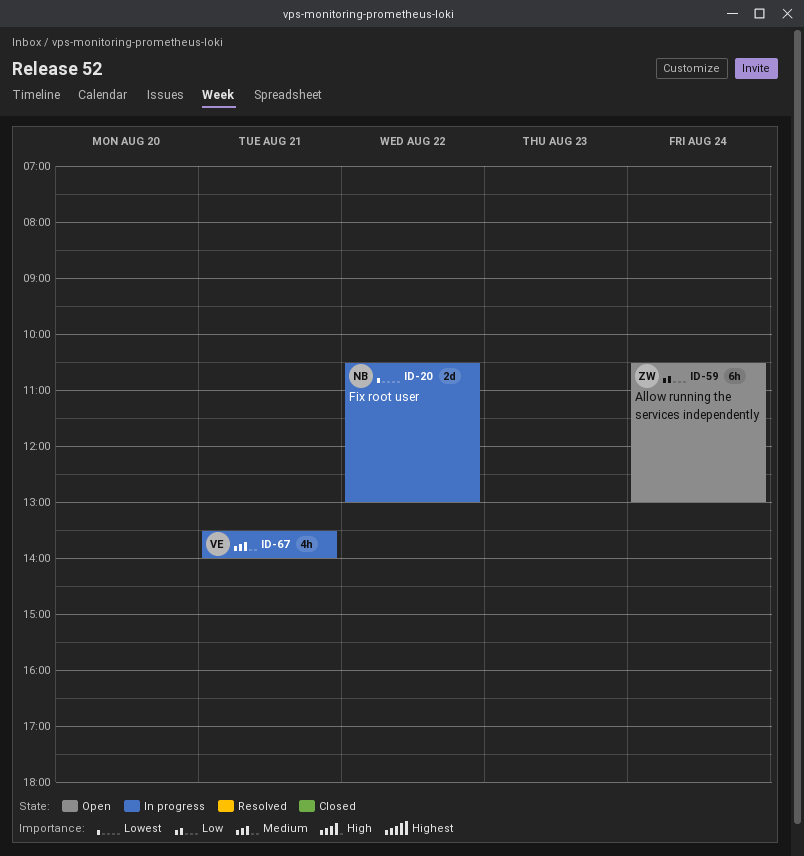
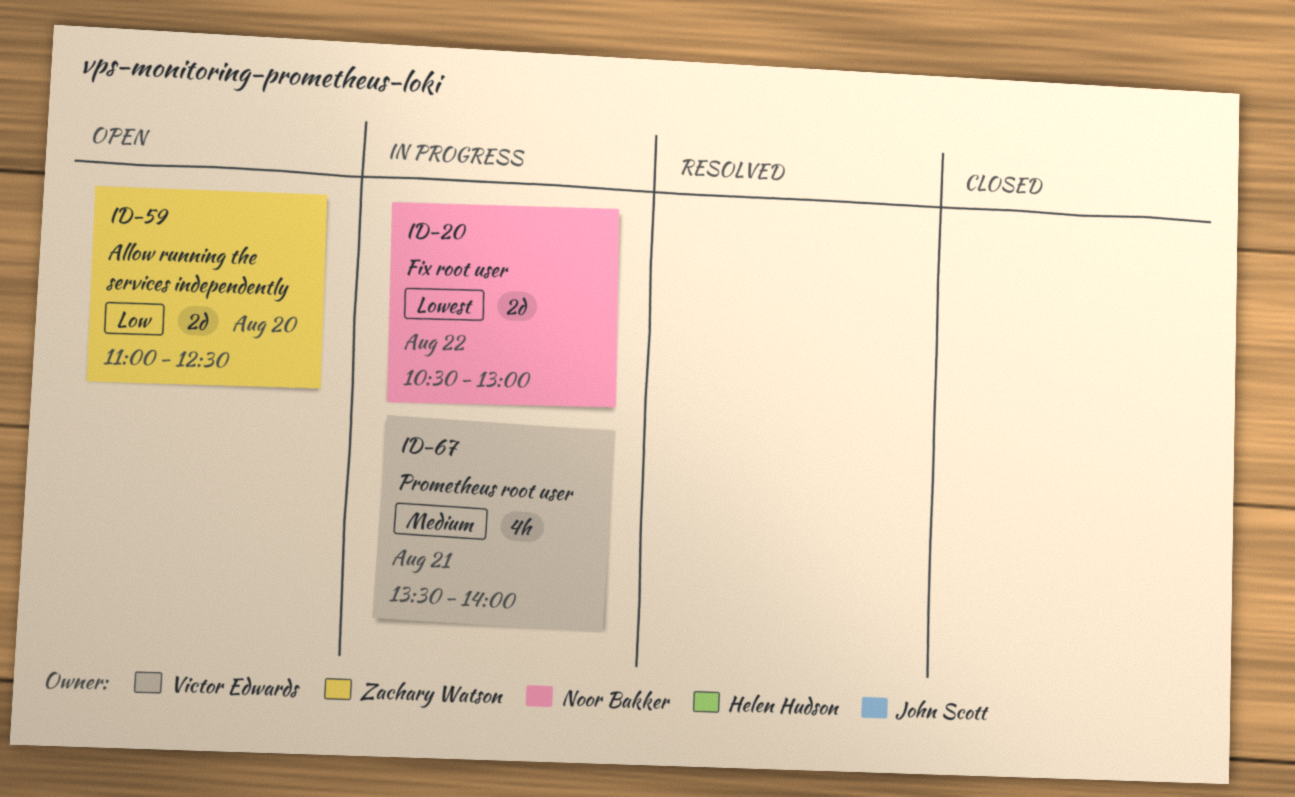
ID-59, estimate: 6h -> 2d
ID-59, day: Aug 24 -> Aug 20
ID-59, begins: 10:30 -> 11:00
ID-59, ends: 13:00 -> 12:30

